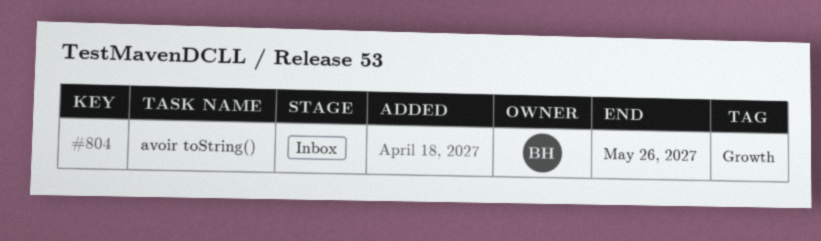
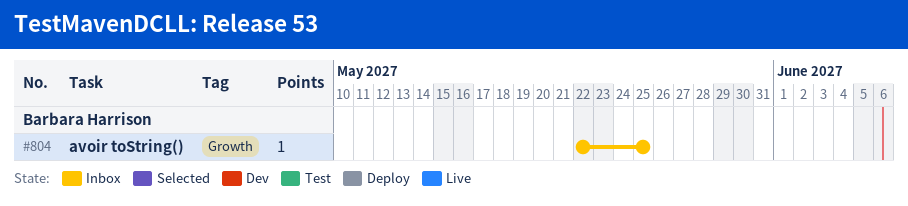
#804, due: May 26 -> May 25

